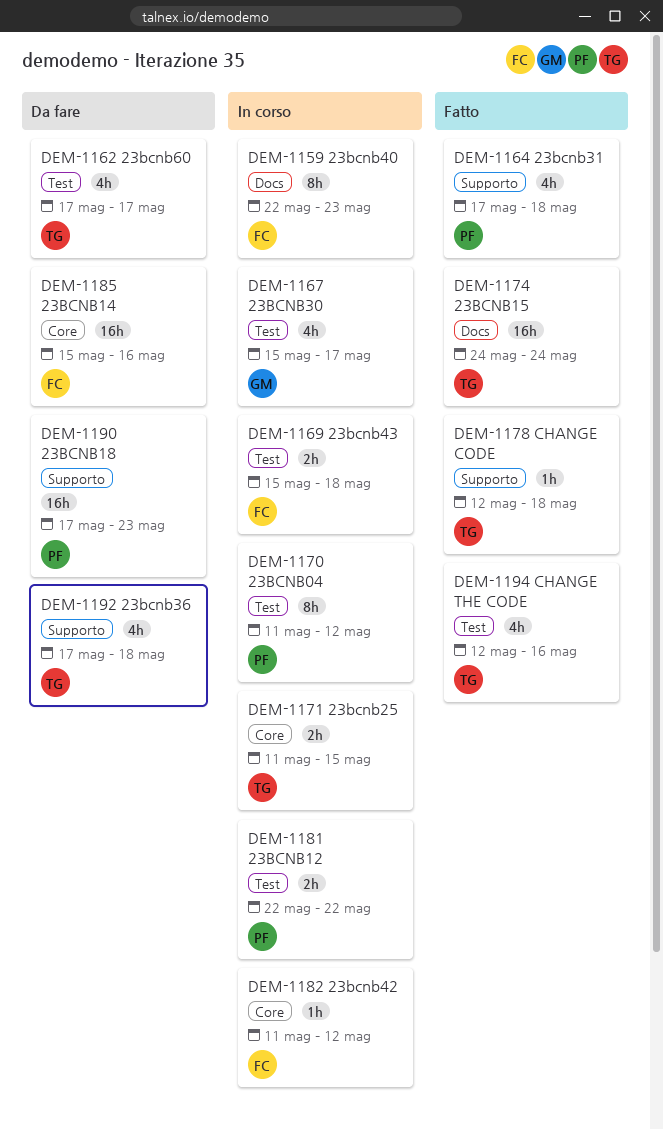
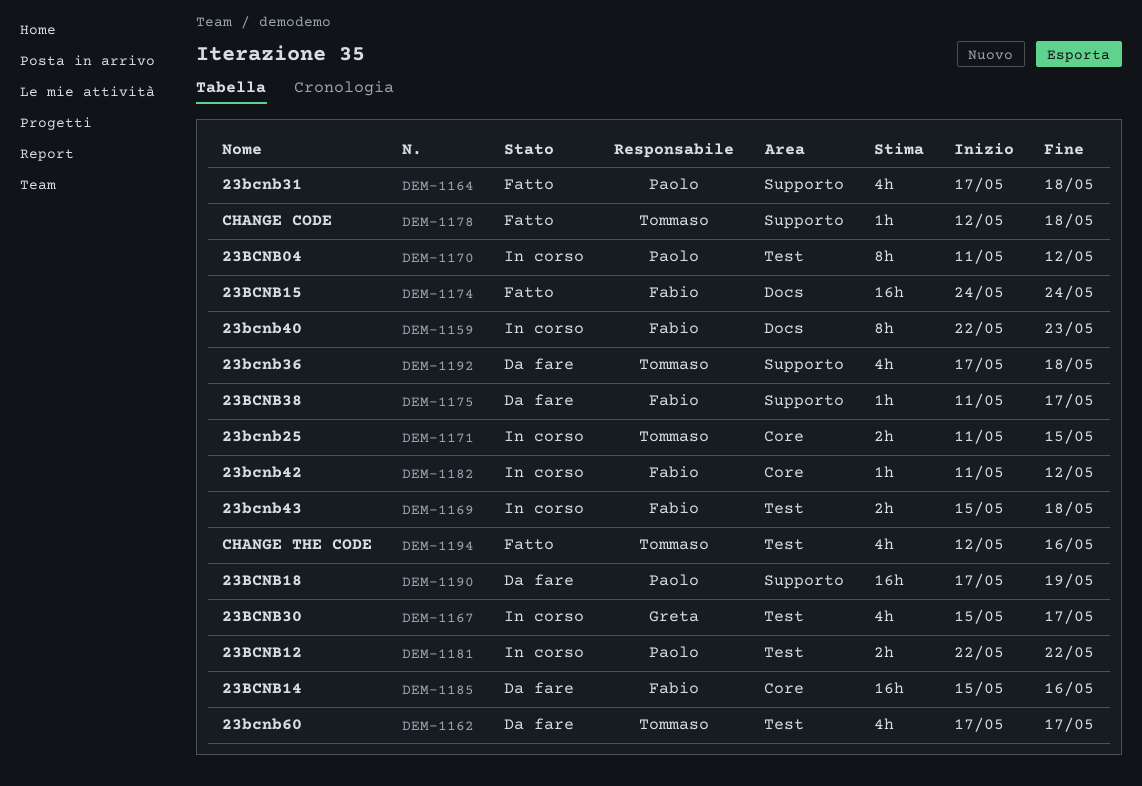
DEM-1174, owner: Tommaso -> Fabio
DEM-1175: none -> present
DEM-1190, due: May 23 -> May 19

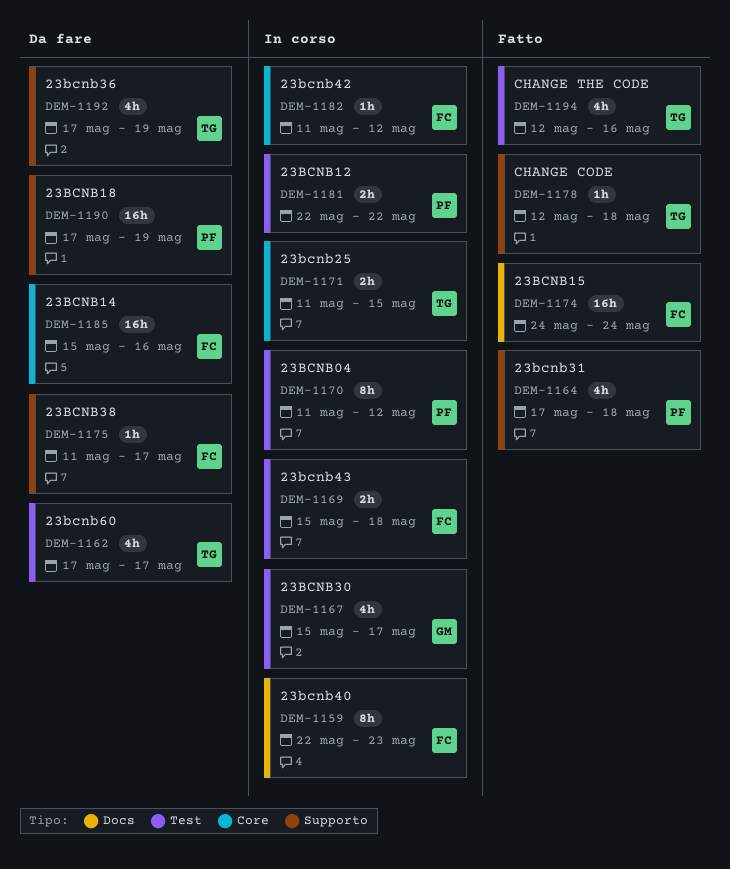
DEM-1192, due: May 18 -> May 19

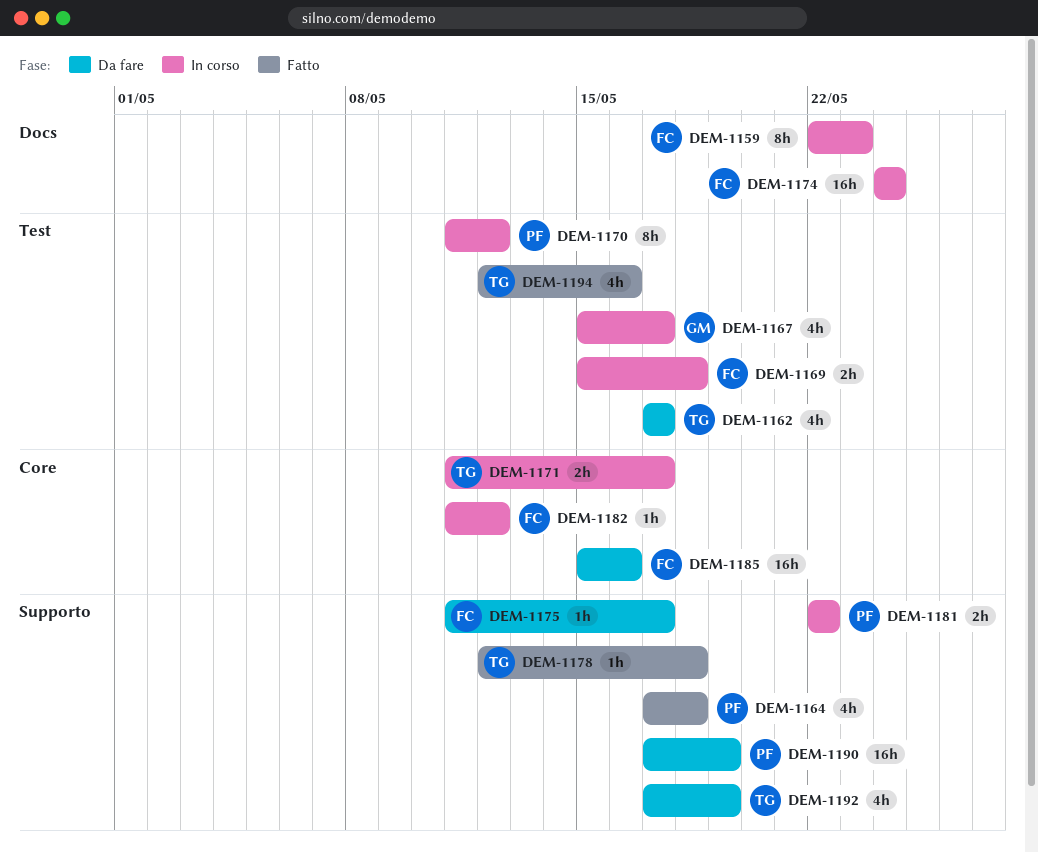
DEM-1171, due: May 15 -> May 17
DEM-1174, status: Fatto -> In corso
DEM-1181, label: Test -> Supporto

